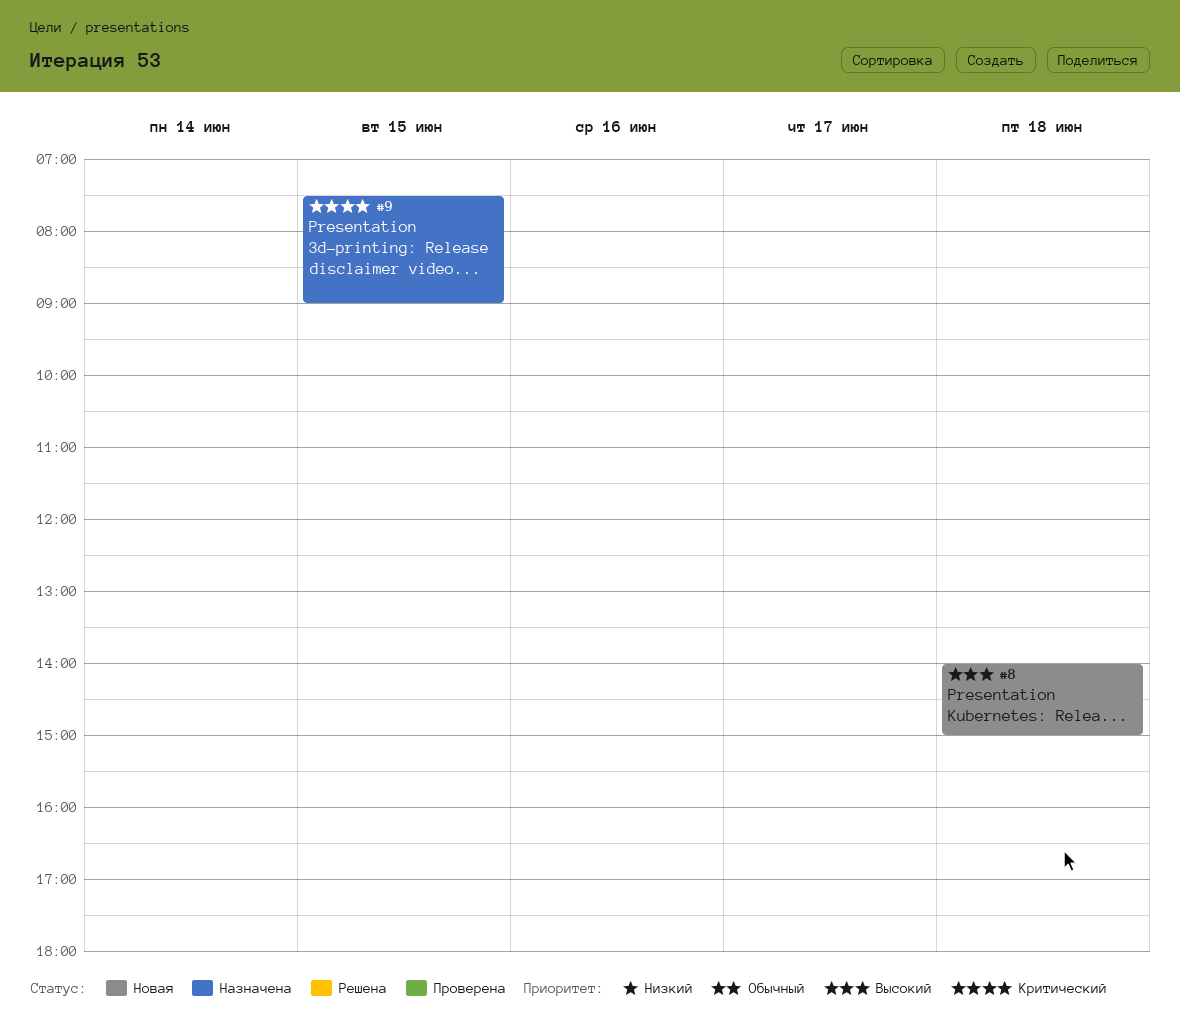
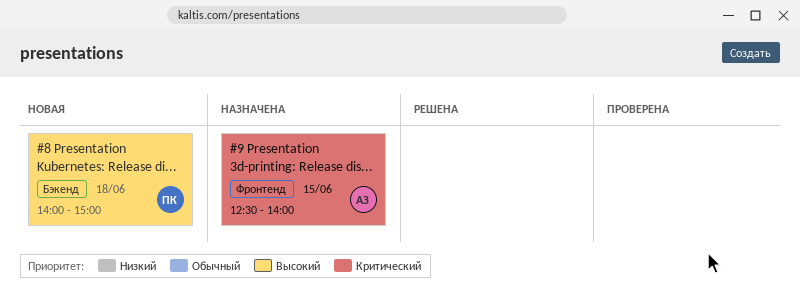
#9, begins: 07:30 -> 12:30
#9, ends: 09:00 -> 14:00

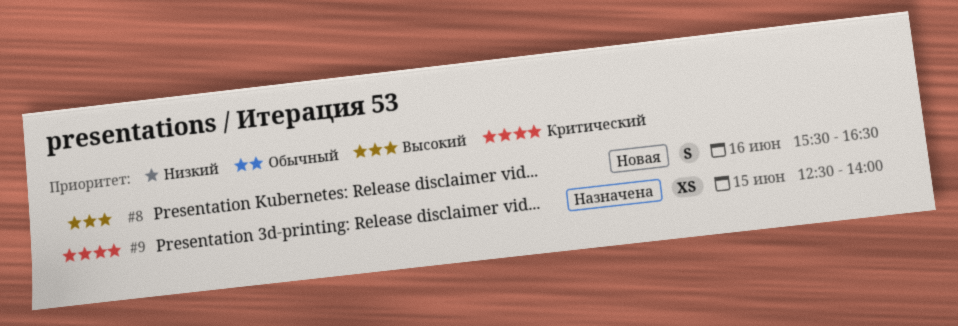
#8, day: Jun 18 -> Jun 16
#8, begins: 14:00 -> 15:30
#8, ends: 15:00 -> 16:30

